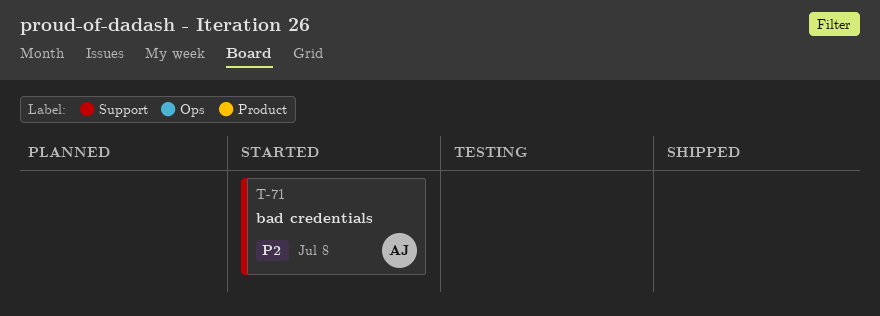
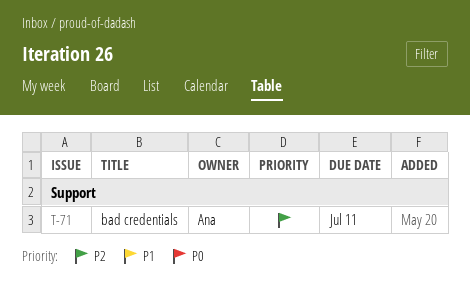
T-71, due: Jul 8 -> Jul 11

